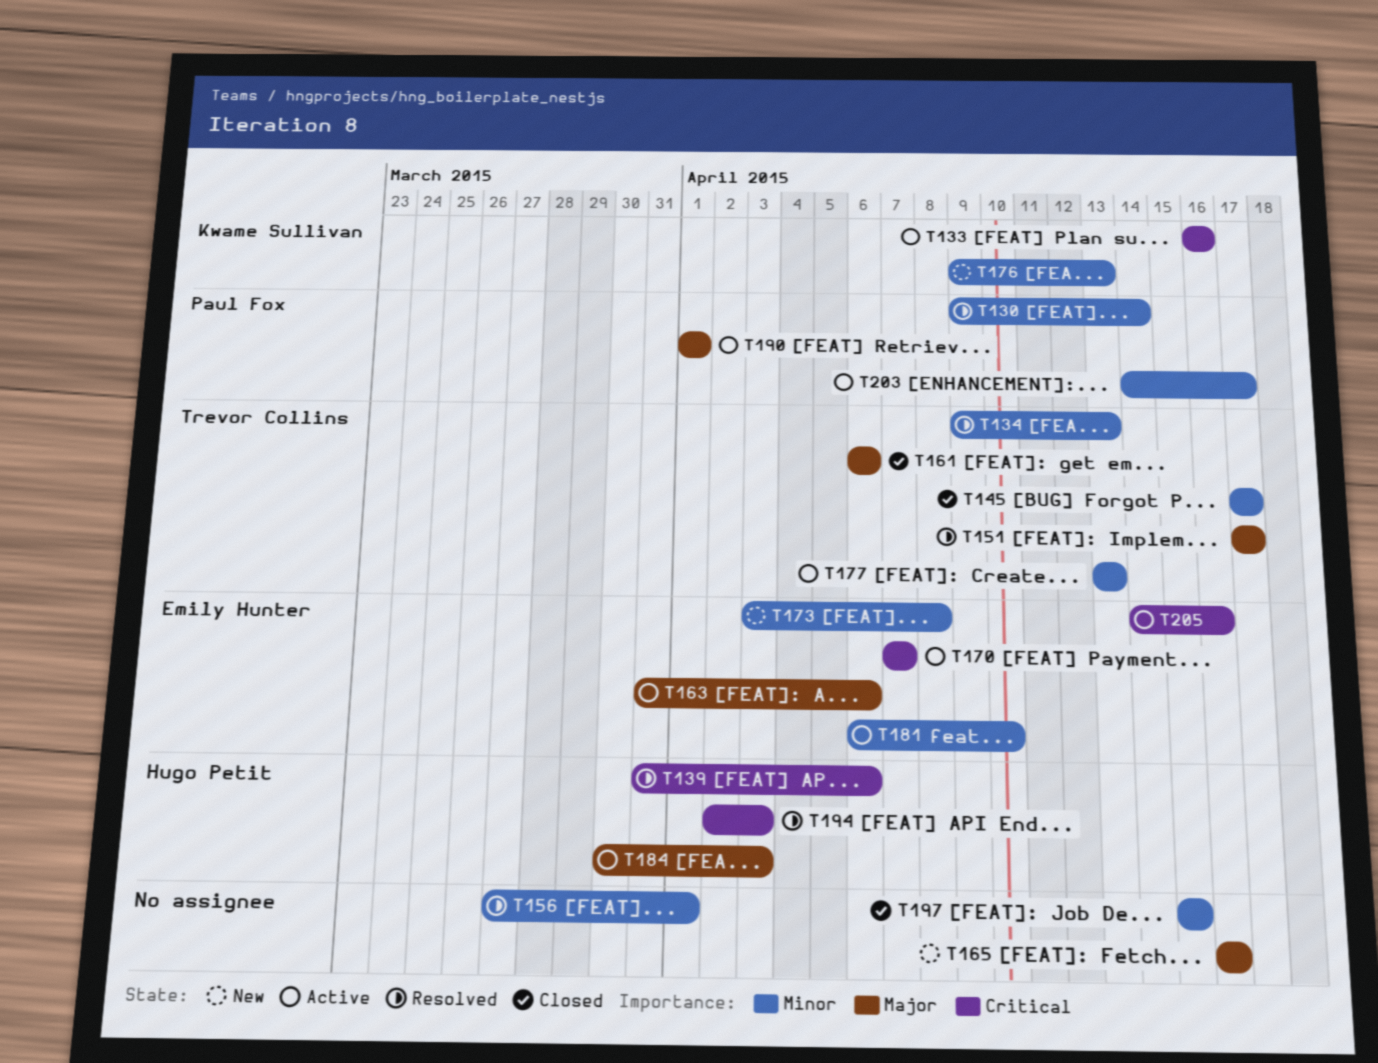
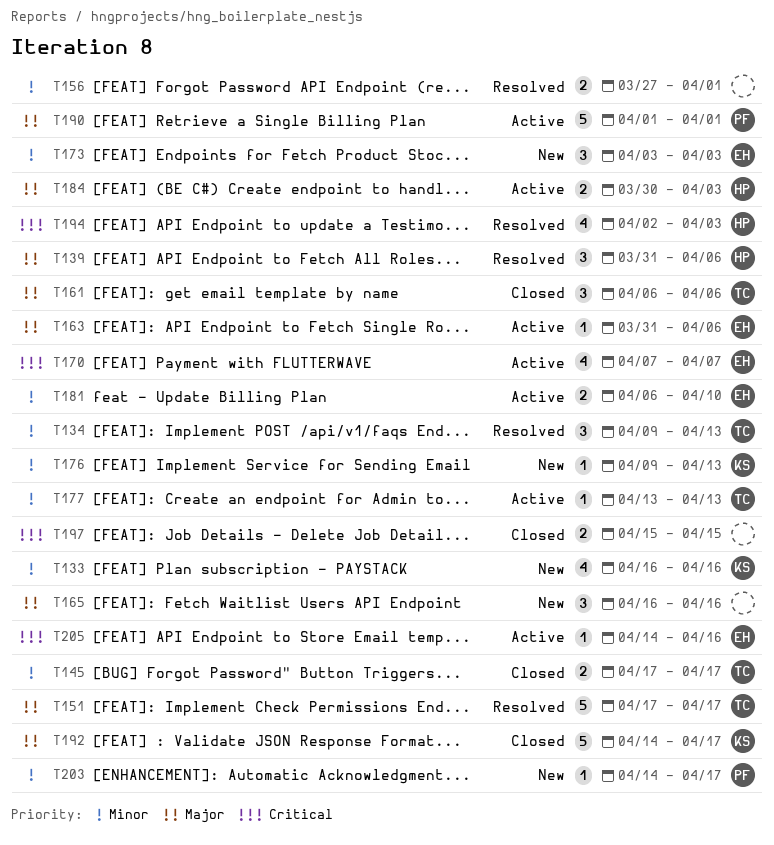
T130: present -> none
T133, status: Active -> New
T133, priority: Critical -> Minor
T139, priority: Critical -> Major
T173, due: Apr 8 -> Apr 3
T192: none -> present
T197, priority: Minor -> Critical
T203, status: Active -> New

